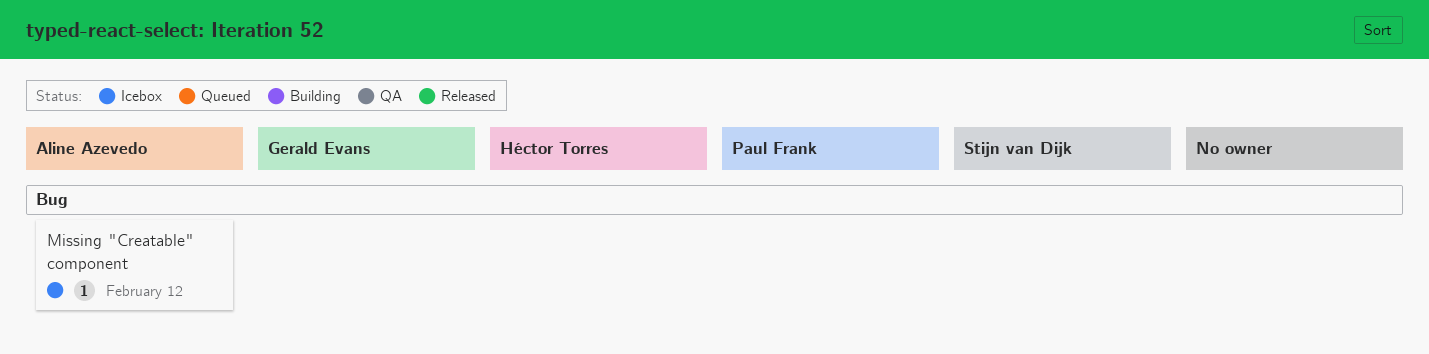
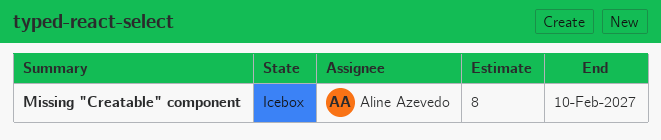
Missing "Creatable" component, estimate: 1 -> 8
Missing "Creatable" component, due: Feb 12 -> Feb 10

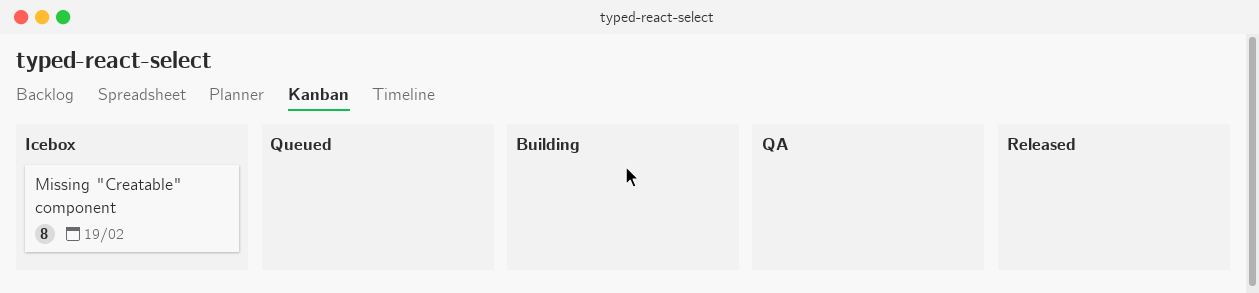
Missing "Creatable" component, due: Feb 10 -> Feb 19

